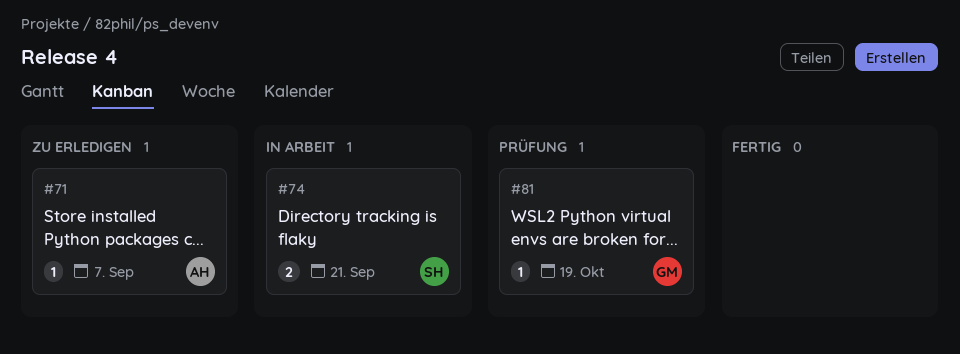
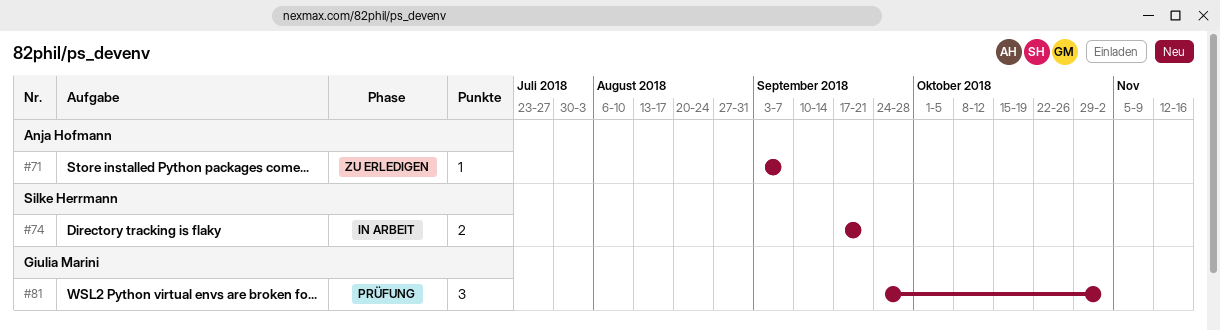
#81, estimate: 1 -> 3
#81, due: Oct 19 -> Nov 2

